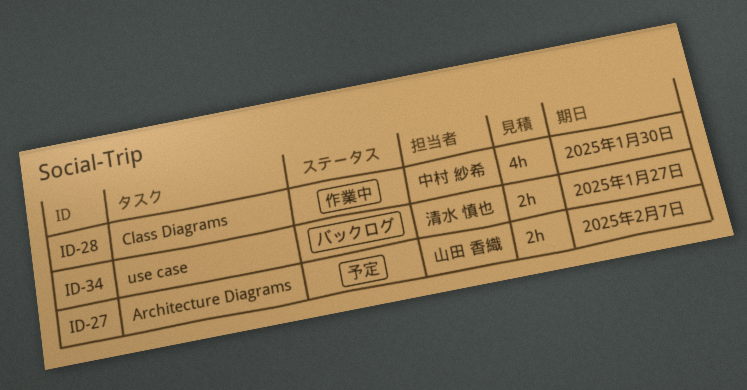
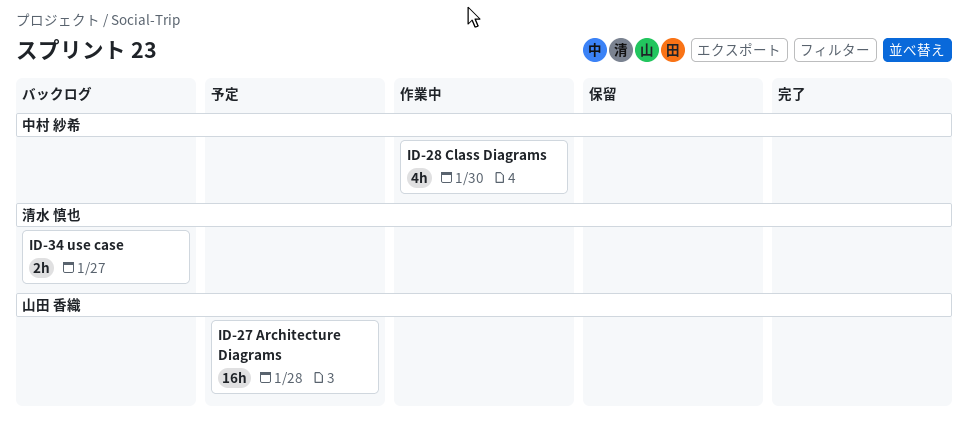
ID-27, estimate: 2h -> 16h
ID-27, due: Feb 7 -> Jan 28

